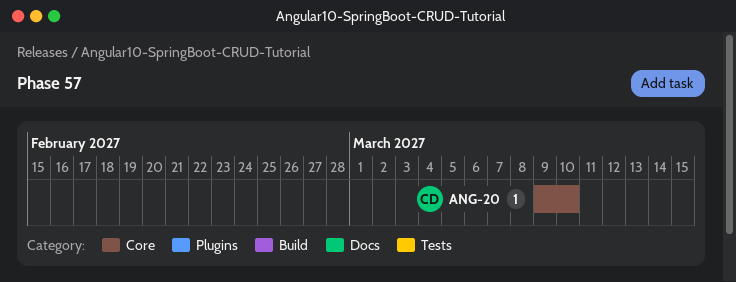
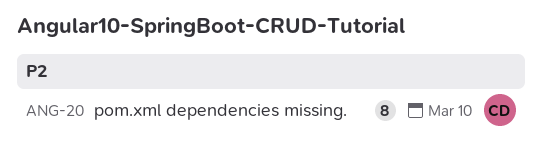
ANG-20, estimate: 1 -> 8

